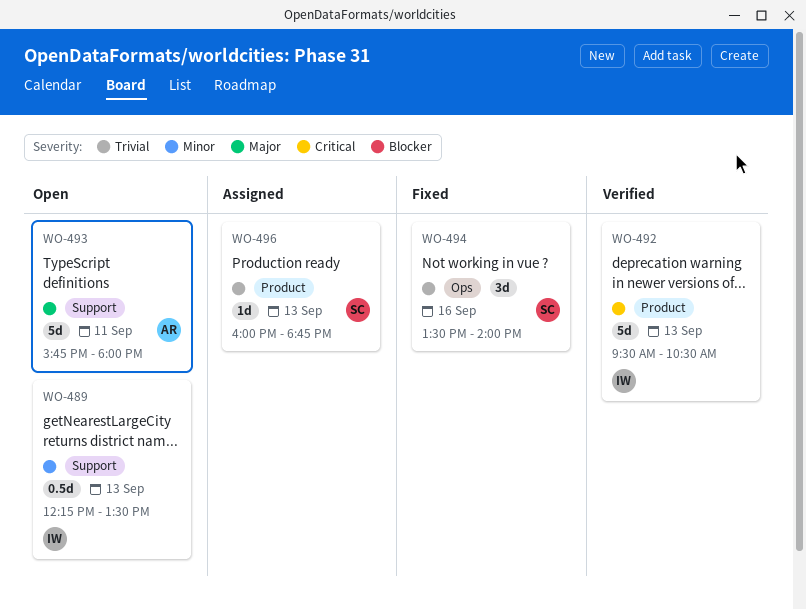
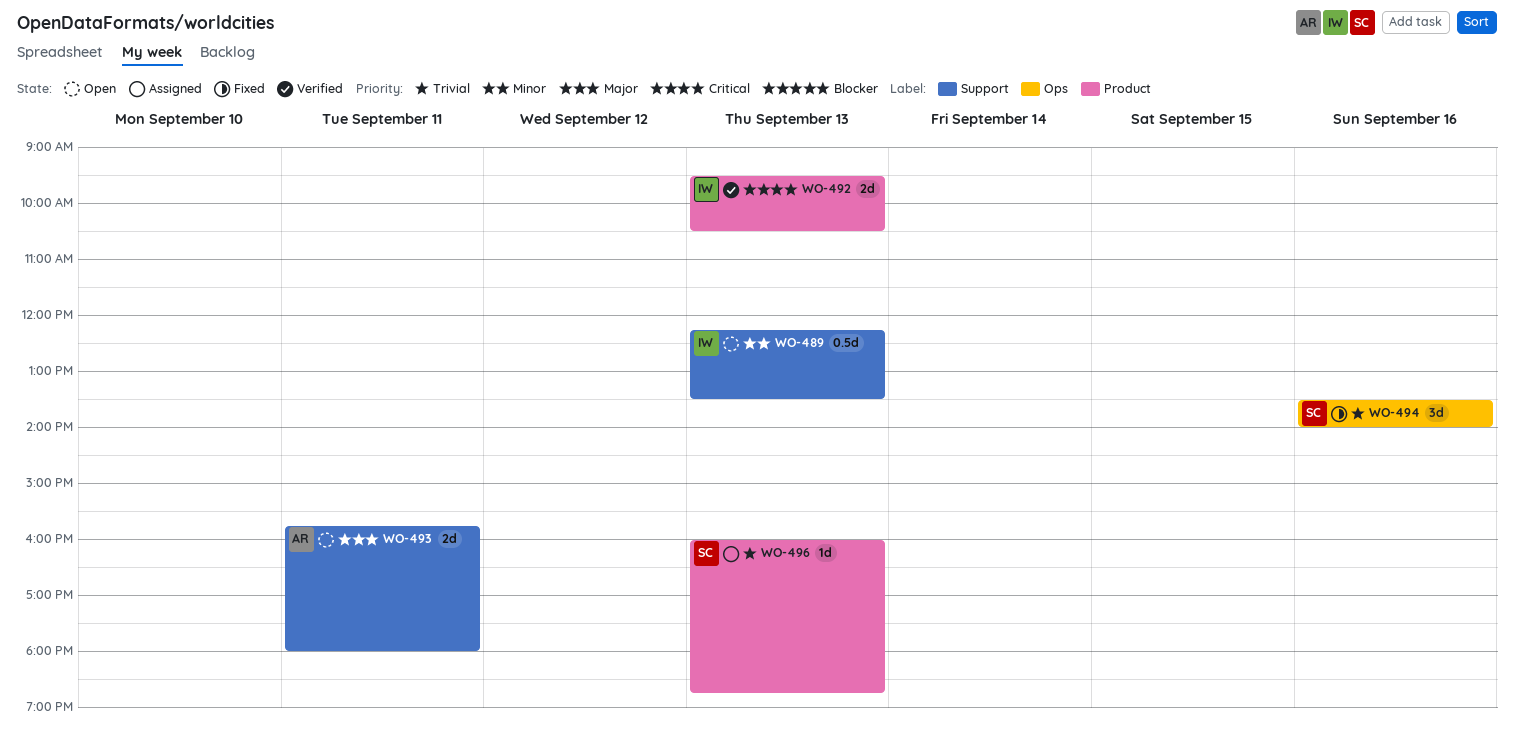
WO-492, estimate: 5d -> 2d
WO-493, estimate: 5d -> 2d

